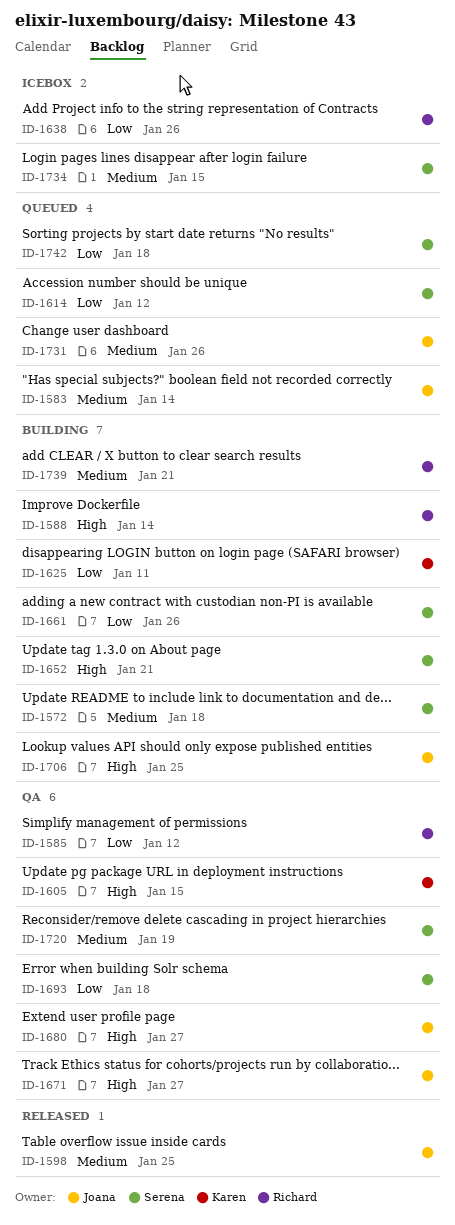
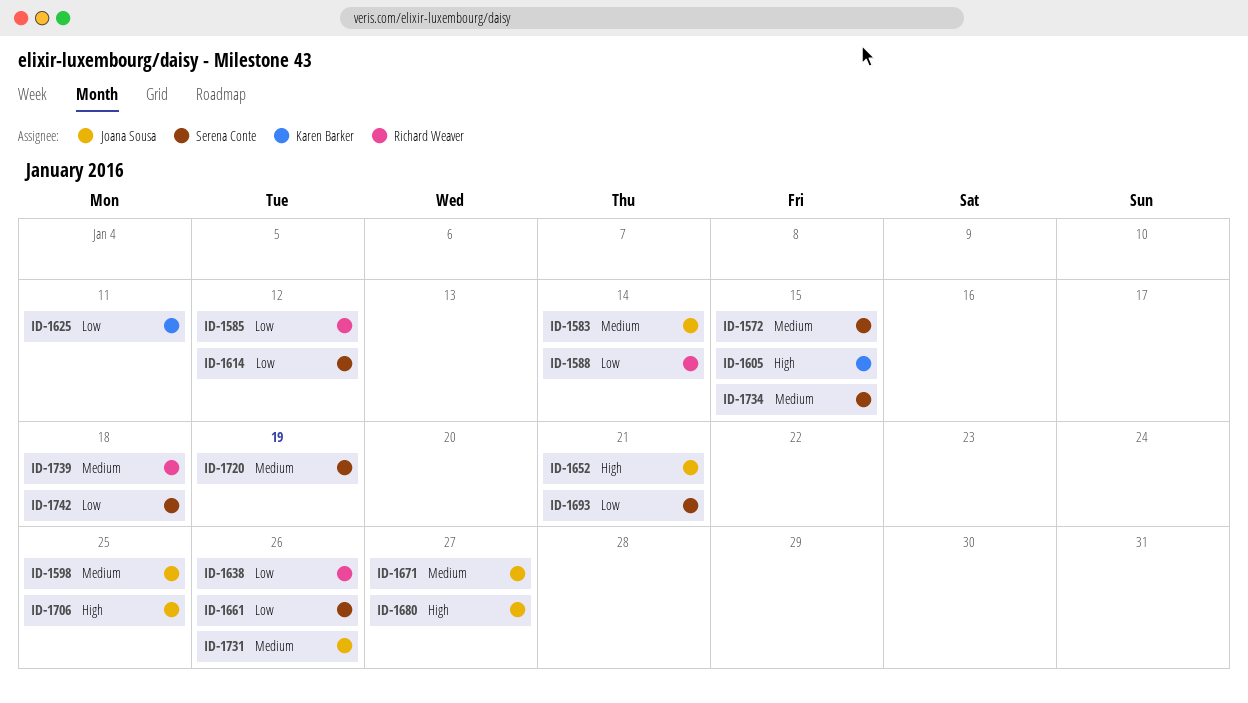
ID-1572, due: Jan 18 -> Jan 15
ID-1588, priority: High -> Low
ID-1652, owner: Serena Conte -> Joana Sousa
ID-1671, priority: High -> Medium
ID-1693, due: Jan 18 -> Jan 21
ID-1739, due: Jan 21 -> Jan 18

